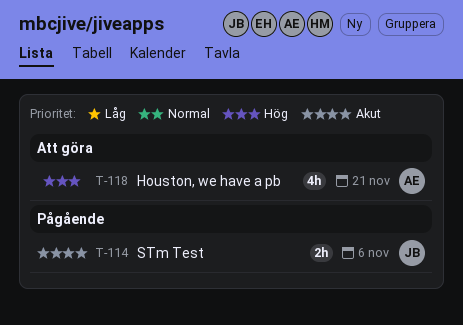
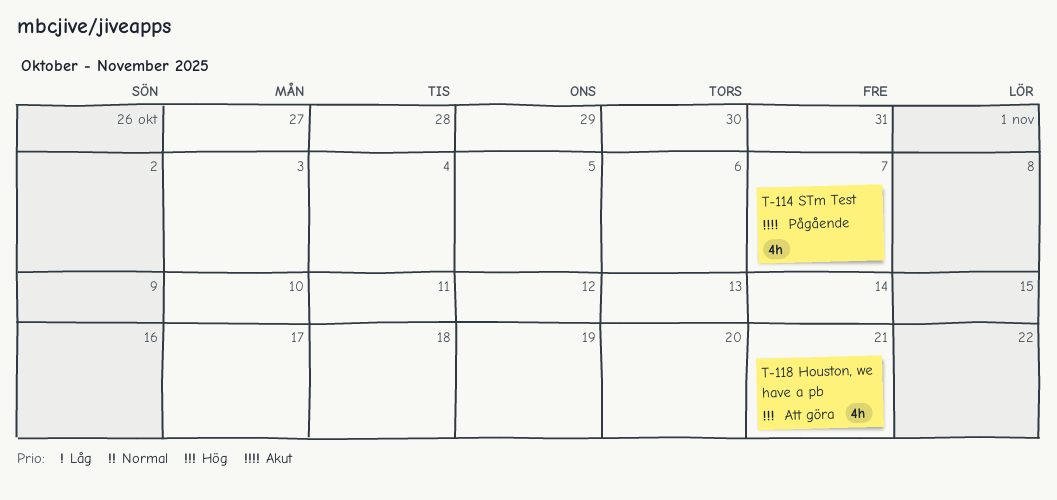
T-114, estimate: 2h -> 4h
T-114, due: Nov 6 -> Nov 7

